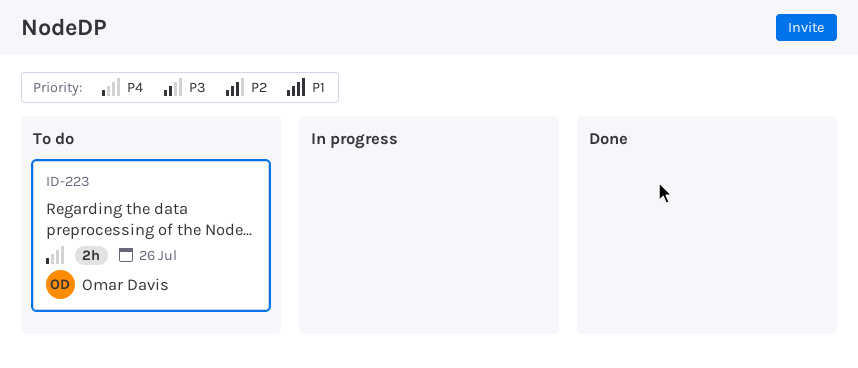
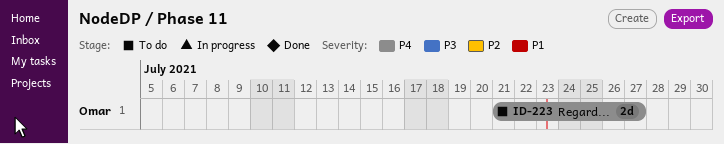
ID-223, estimate: 2h -> 2d
ID-223, due: Jul 26 -> Jul 27

